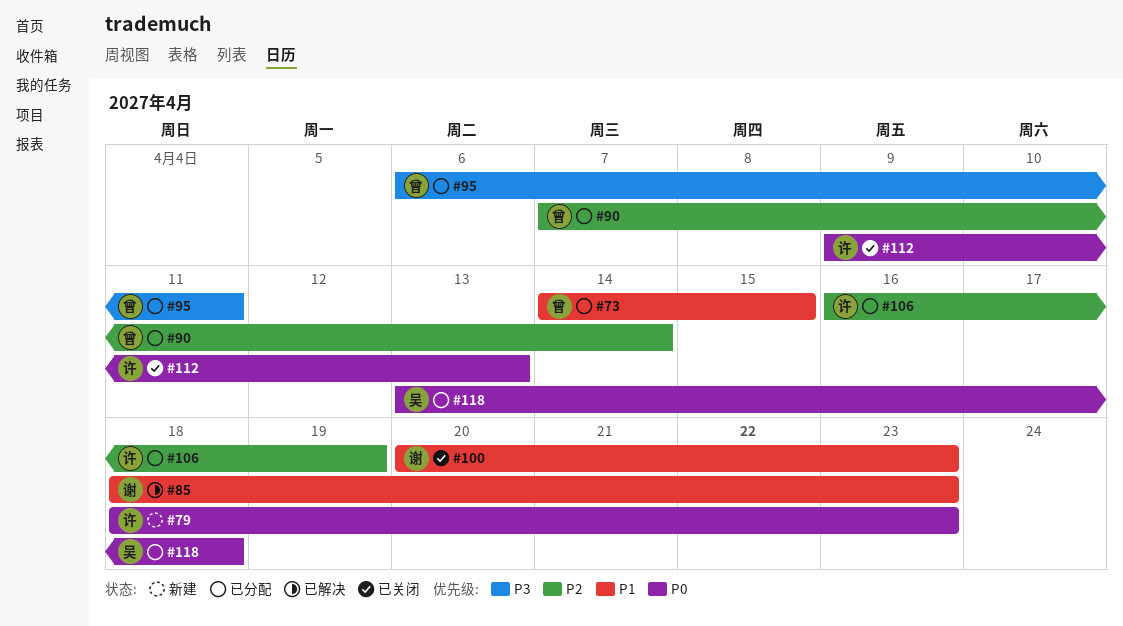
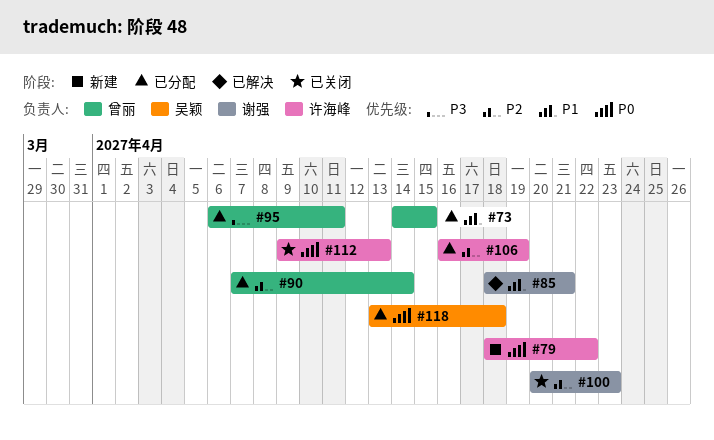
#79, due: Apr 23 -> Apr 22
#85, due: Apr 23 -> Apr 21
#100, priority: P1 -> P2

